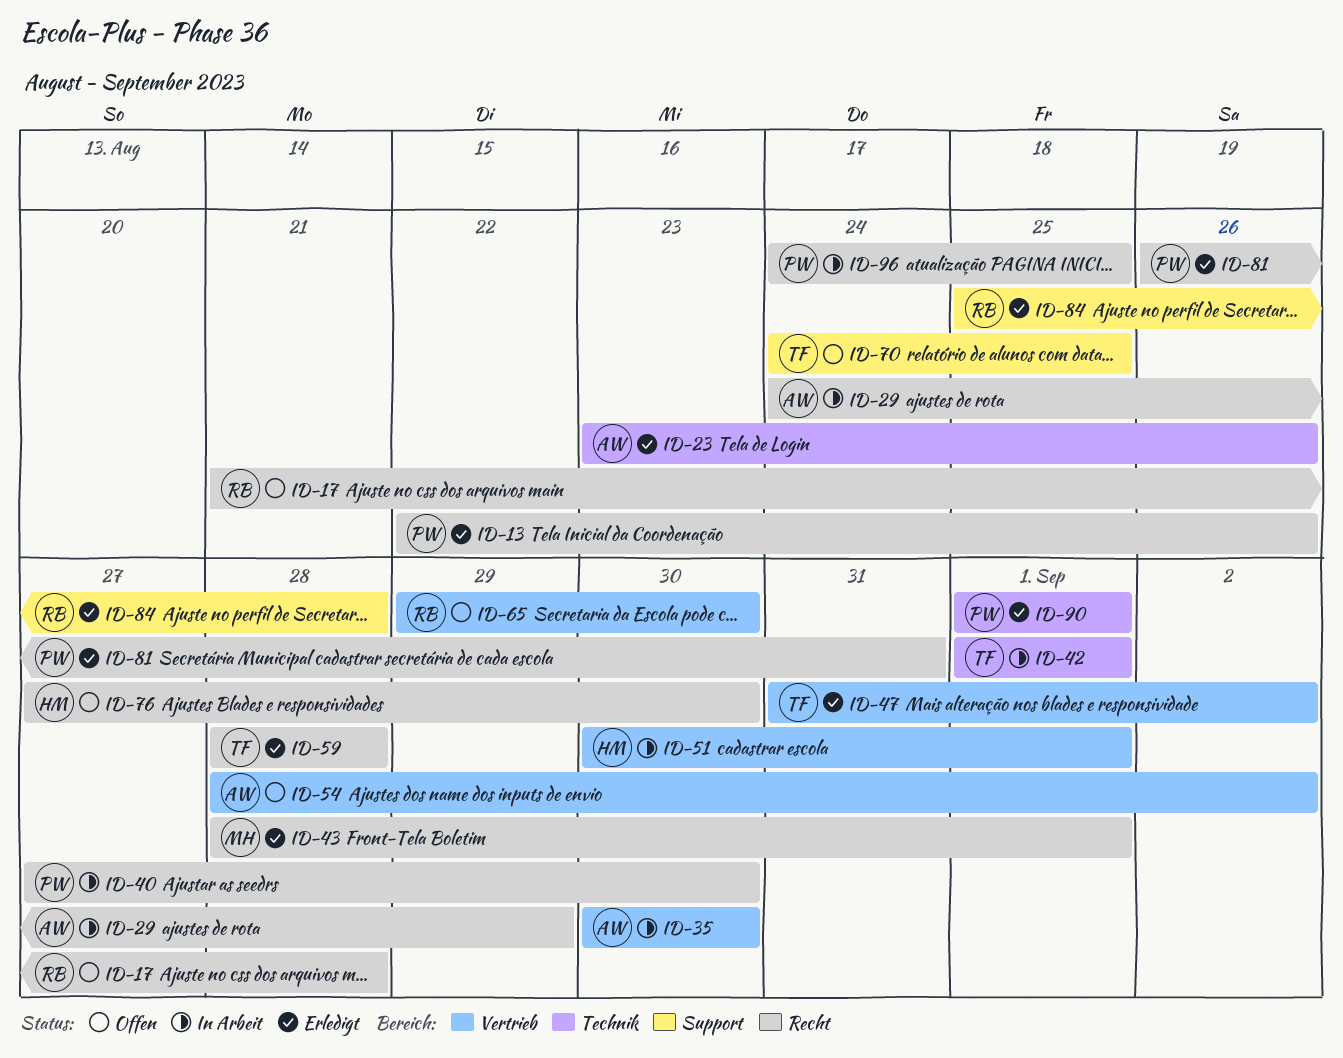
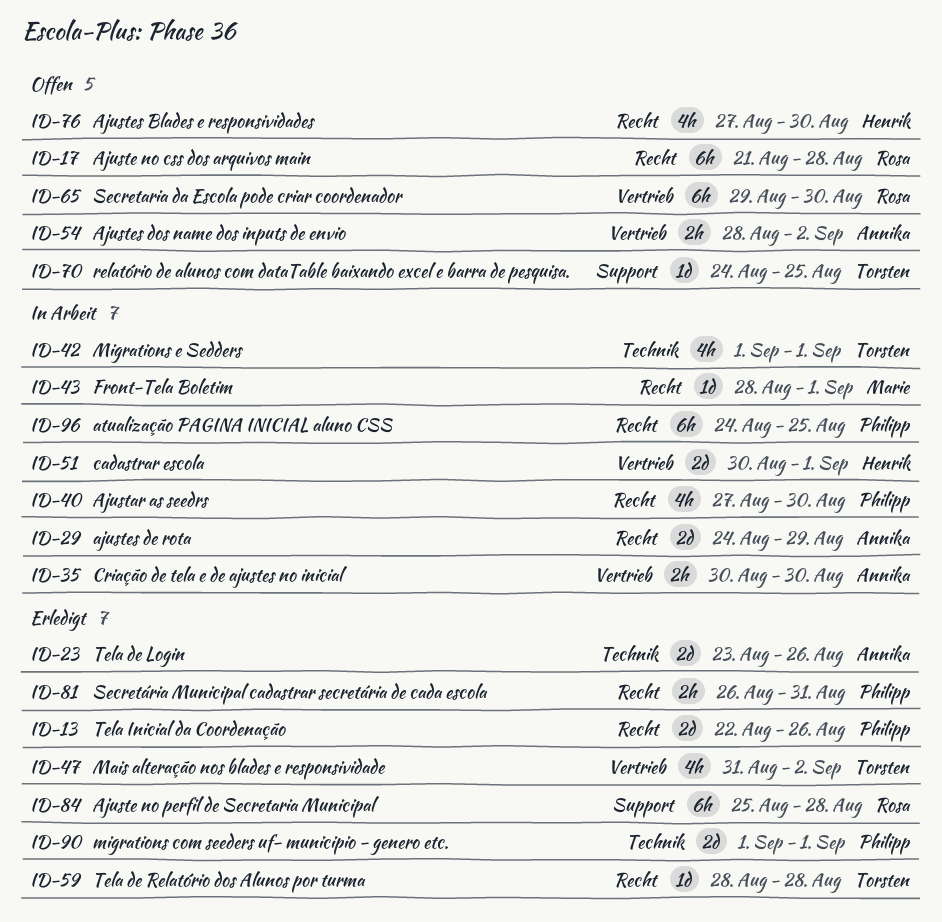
ID-43, status: Erledigt -> In Arbeit

